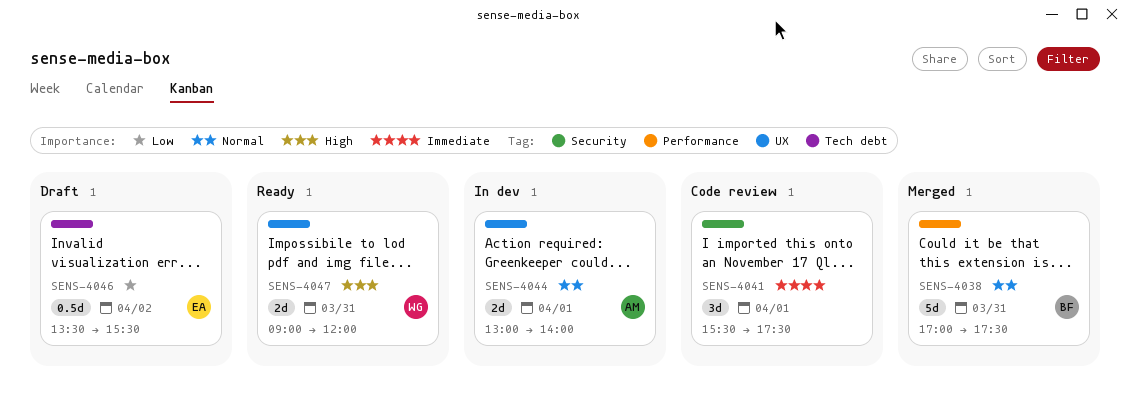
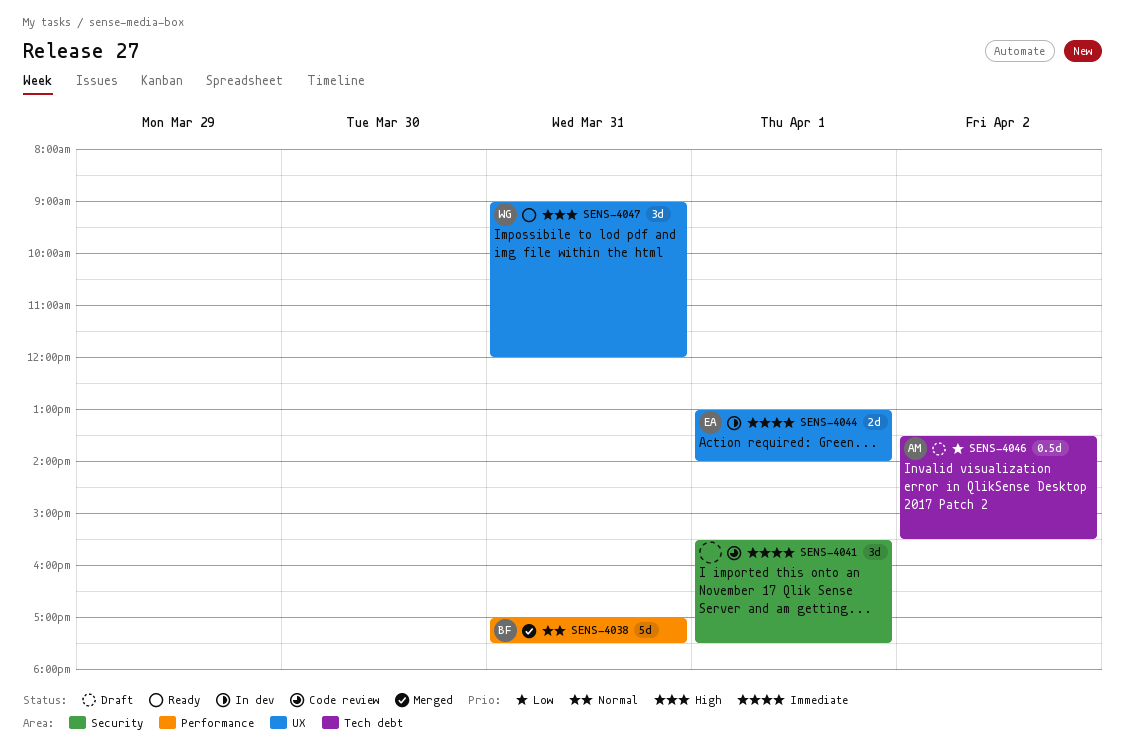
SENS-4044, owner: AM -> EA
SENS-4044, priority: Normal -> Immediate
SENS-4046, owner: EA -> AM
SENS-4047, estimate: 2d -> 3d

